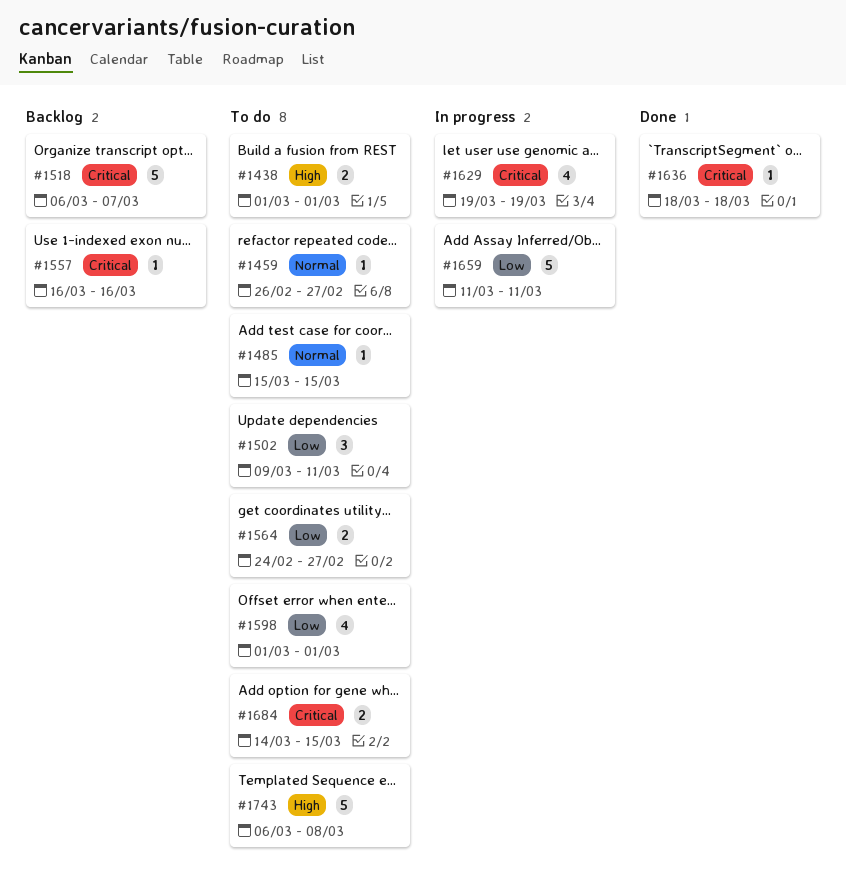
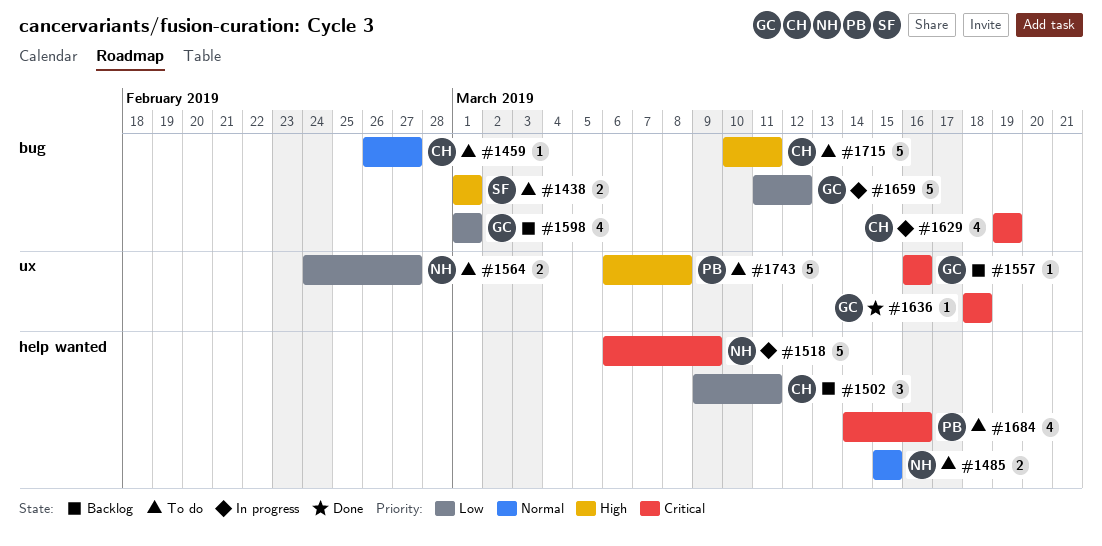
#1485, estimate: 1 -> 2
#1502, status: To do -> Backlog
#1518, status: Backlog -> In progress
#1518, due: Mar 7 -> Mar 9
#1598, status: To do -> Backlog
#1659, due: Mar 11 -> Mar 12
#1684, estimate: 2 -> 4
#1684, due: Mar 15 -> Mar 16
#1715: none -> present

